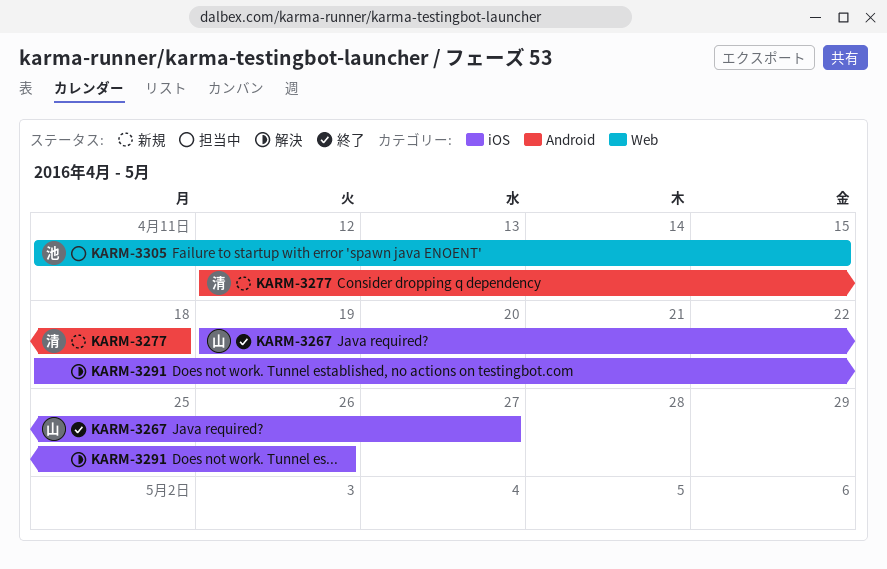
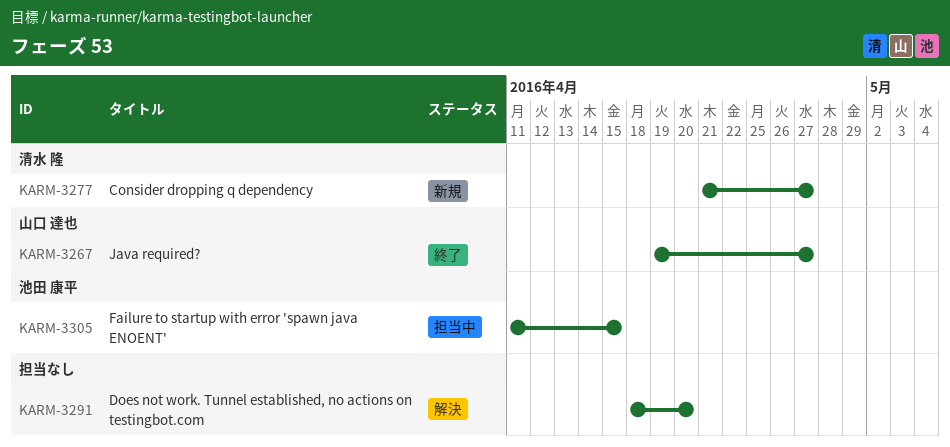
KARM-3277, start: Apr 12 -> Apr 21
KARM-3277, due: Apr 18 -> Apr 27
KARM-3291, due: Apr 26 -> Apr 20

